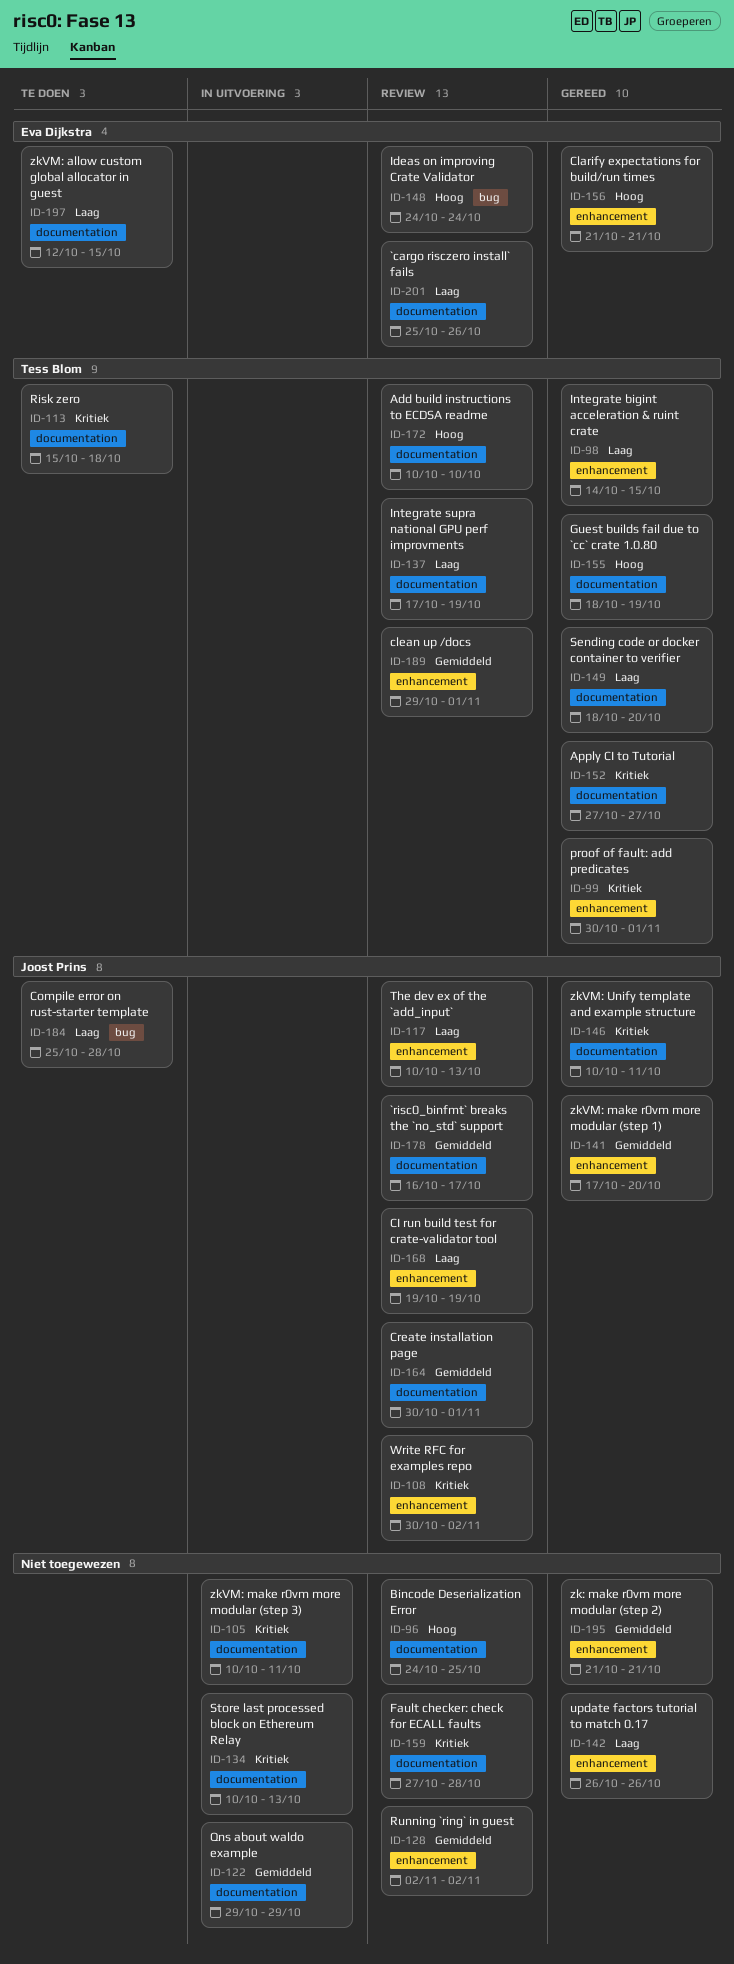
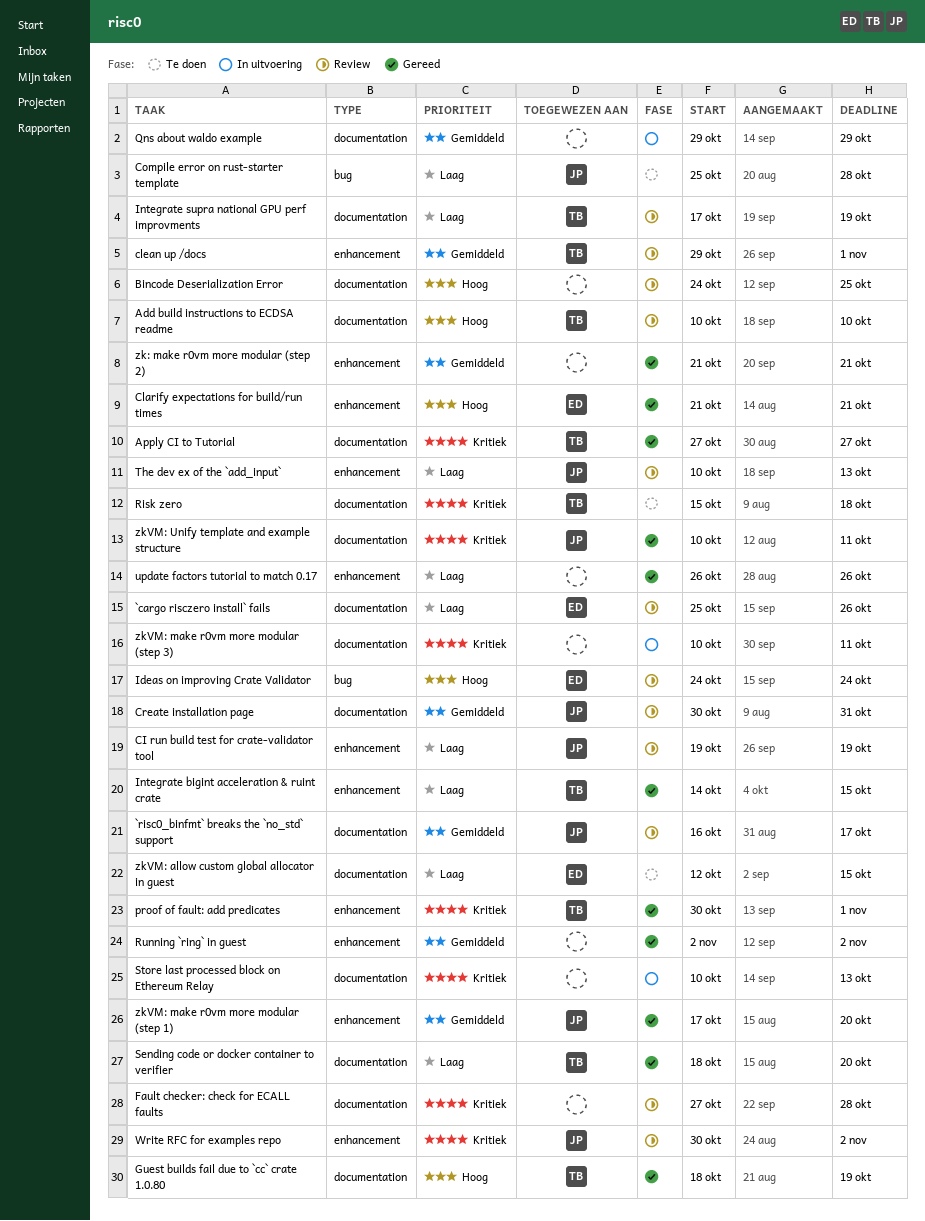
Create installation page, due: Nov 1 -> Oct 31
Running `ring` in guest, status: Review -> Gereed

